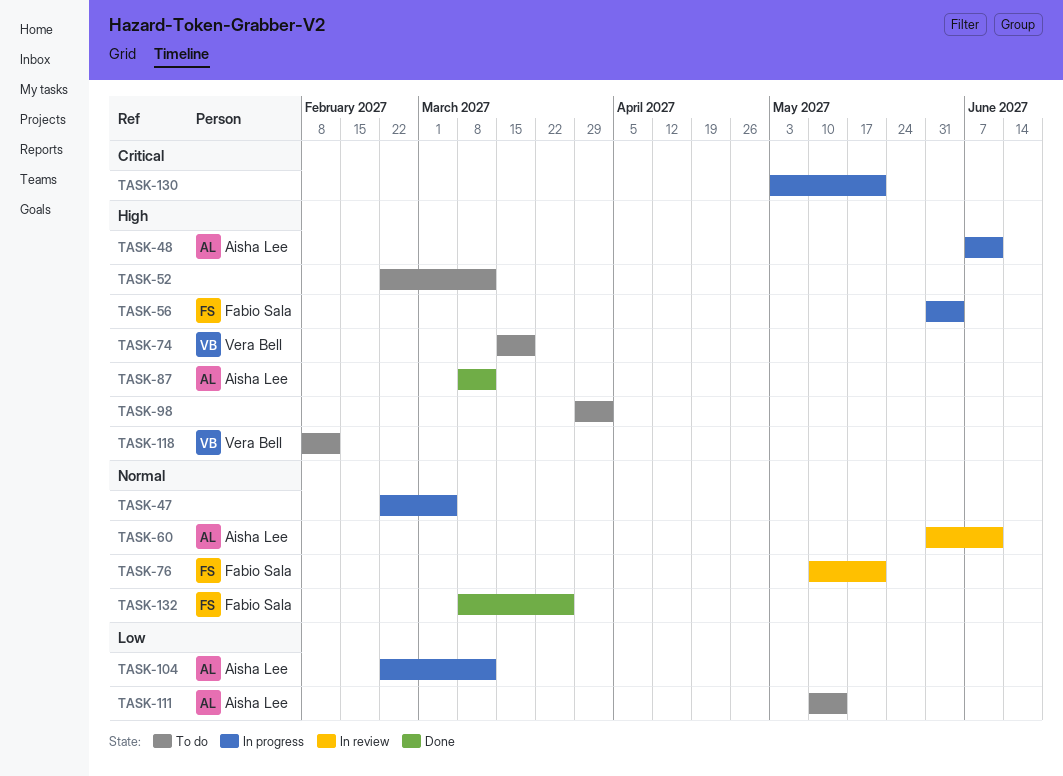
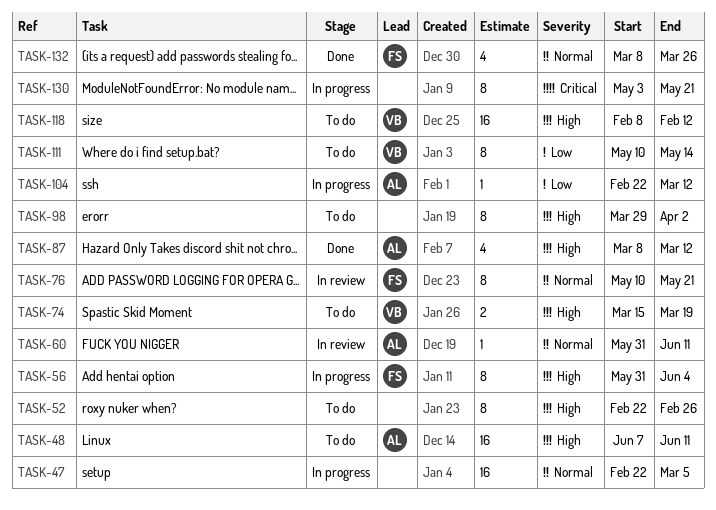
TASK-48, status: In progress -> To do
TASK-52, due: Mar 12 -> Feb 26
TASK-111, owner: Aisha Lee -> Vera Bell

